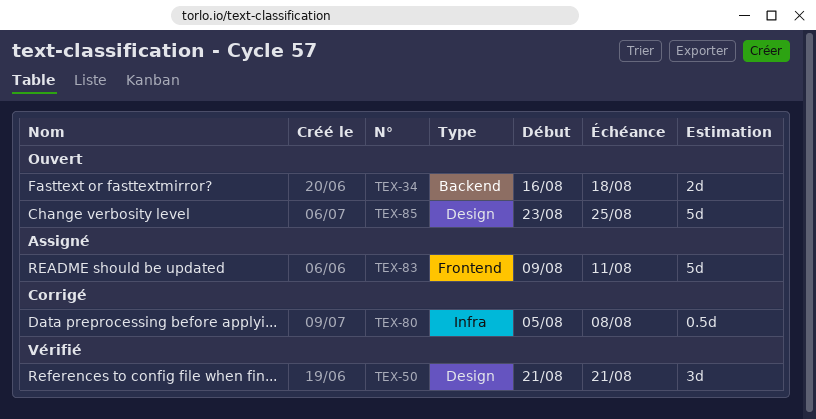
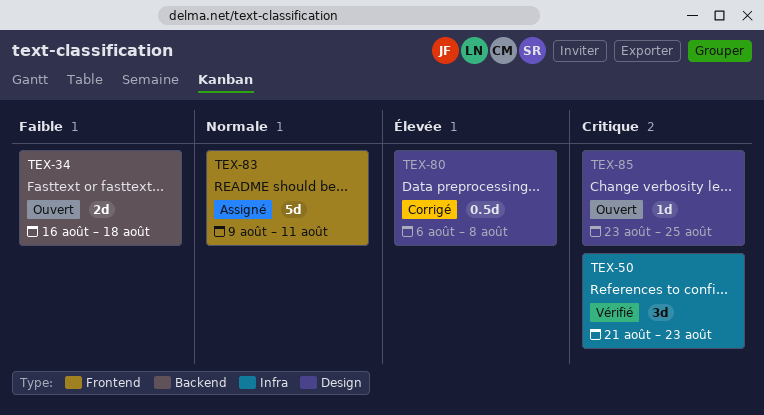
TEX-50, label: Design -> Infra
TEX-50, due: Aug 21 -> Aug 23
TEX-80, label: Infra -> Design
TEX-80, start: Aug 5 -> Aug 6
TEX-85, estimate: 5d -> 1d

